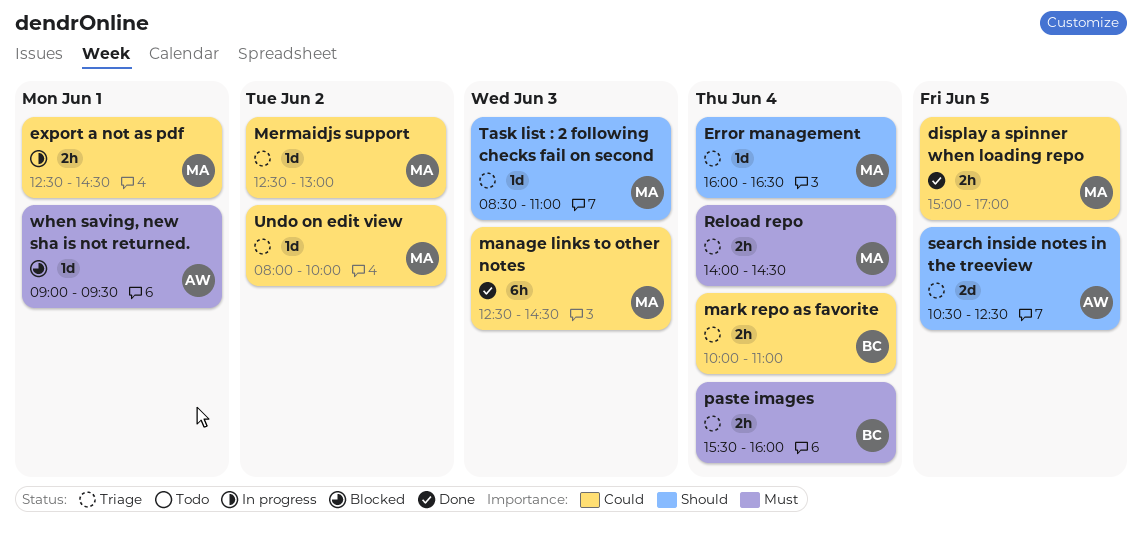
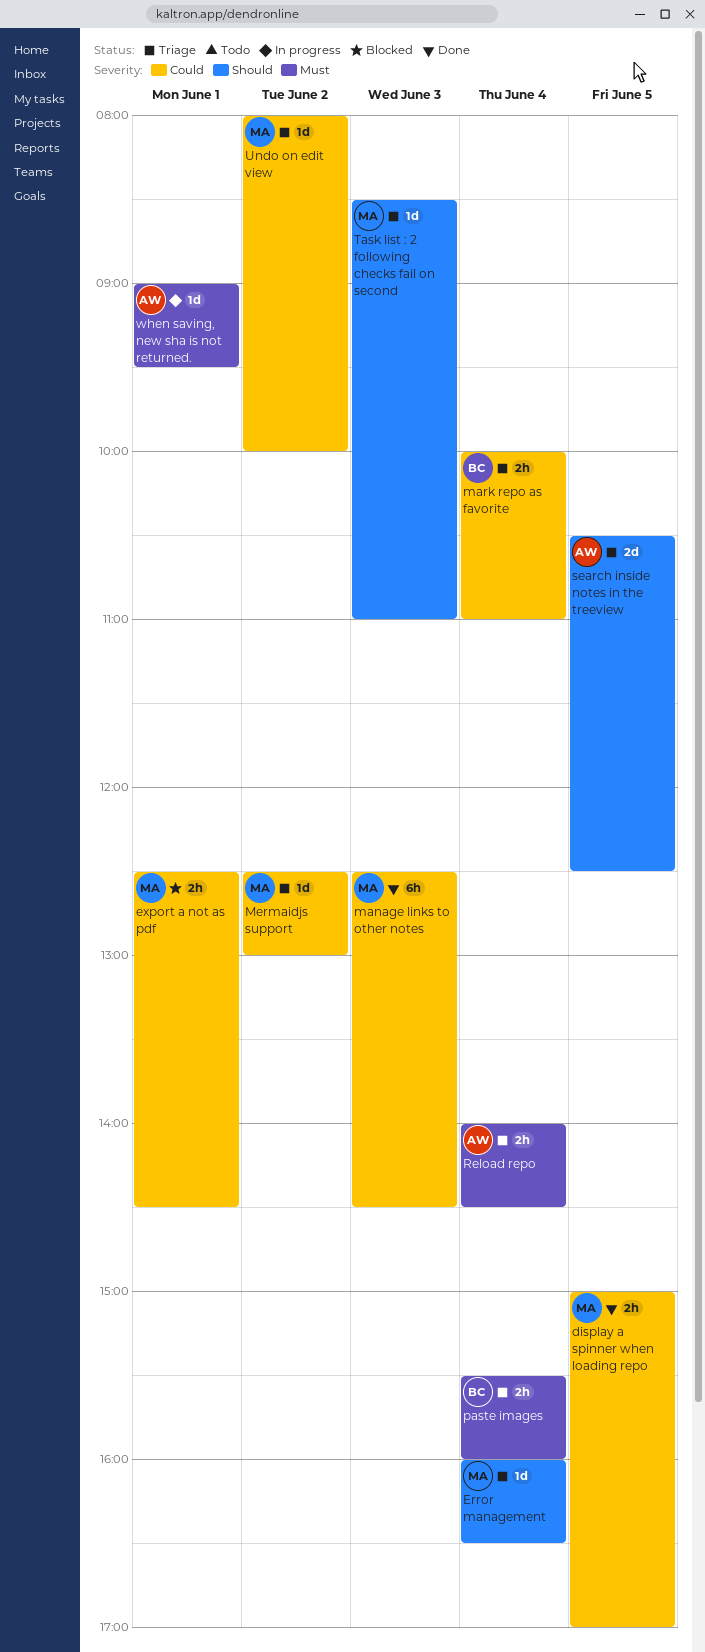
export a not as pdf, status: In progress -> Blocked
Reload repo, owner: MA -> AW
when saving, new sha is not returned., status: Blocked -> In progress

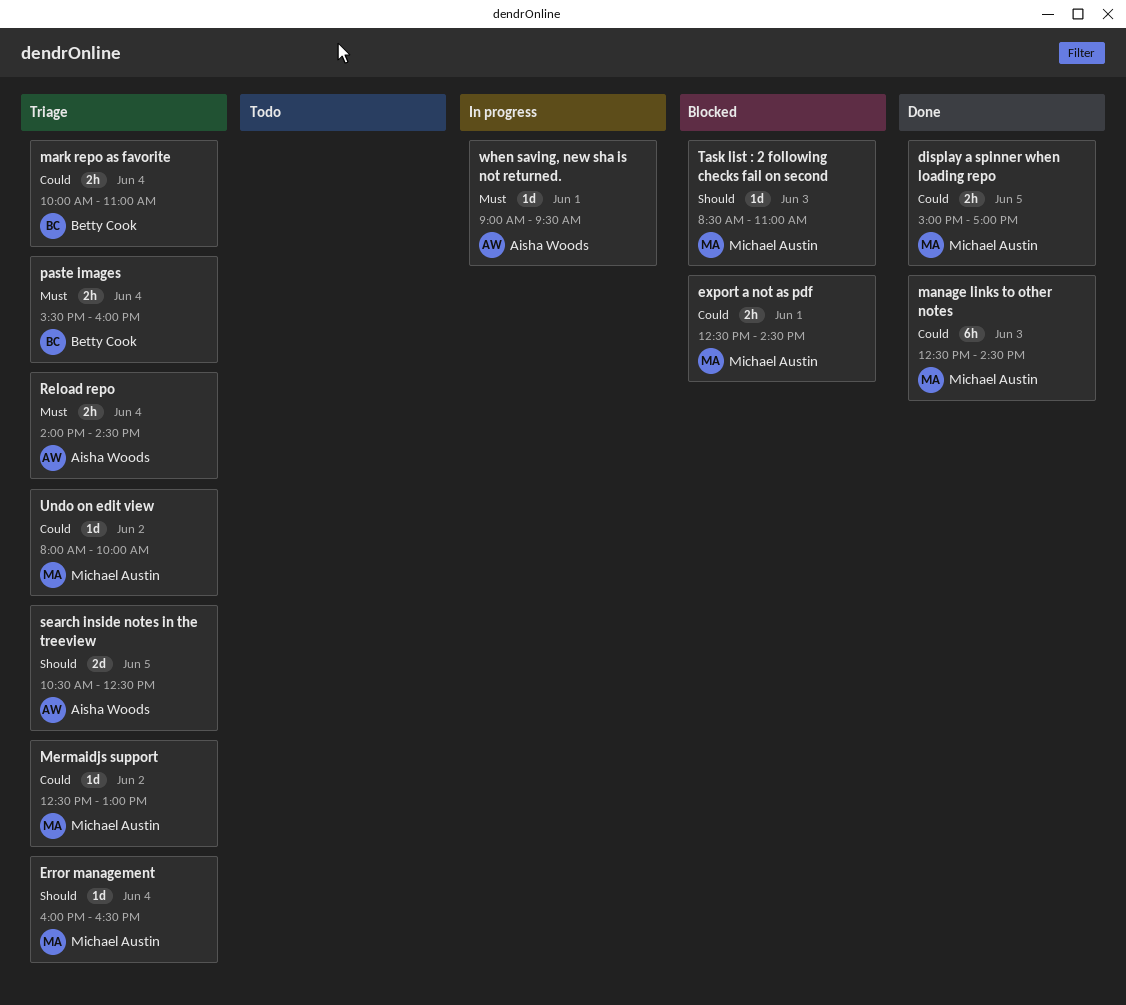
Task list : 2 following checks fail on second, status: Triage -> Blocked

